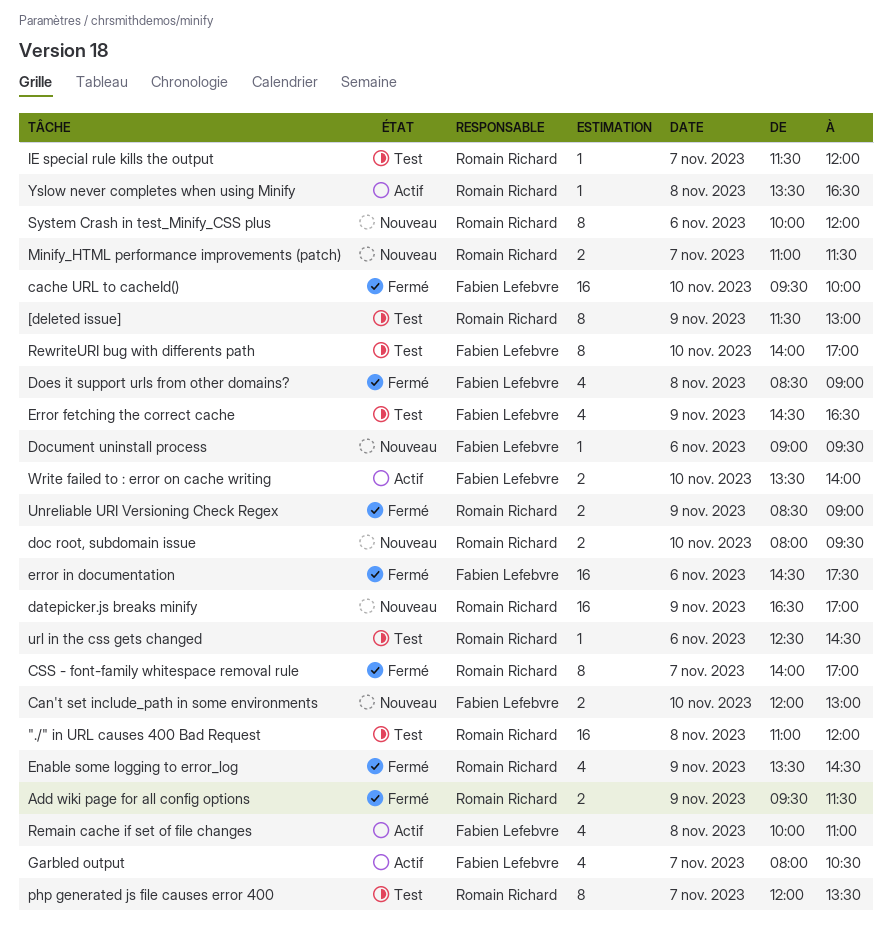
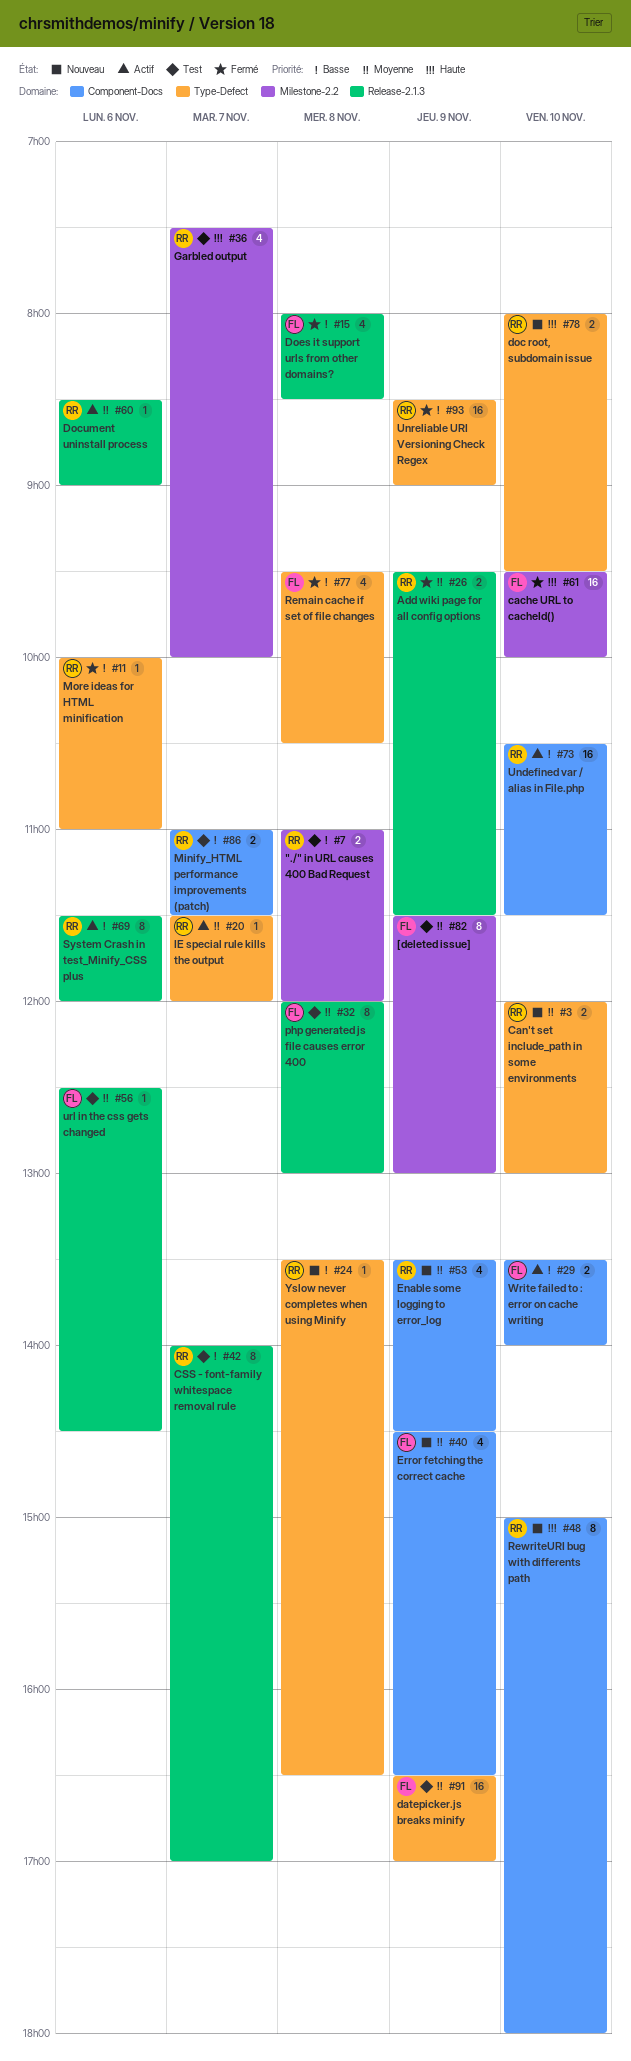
"./" in URL causes 400 Bad Request, estimate: 16 -> 2
[deleted issue], owner: Romain Richard -> Fabien Lefebvre
Can't set include_path in some environments, owner: Fabien Lefebvre -> Romain Richard
CSS - font-family whitespace removal rule, status: Fermé -> Test
datepicker.js breaks minify, status: Nouveau -> Test
datepicker.js breaks minify, owner: Romain Richard -> Fabien Lefebvre
Document uninstall process, status: Nouveau -> Actif
Document uninstall process, owner: Fabien Lefebvre -> Romain Richard
Document uninstall process, begins: 09:00 -> 08:30
Document uninstall process, ends: 09:30 -> 09:00
Does it support urls from other domains?, begins: 08:30 -> 08:00
Does it support urls from other domains?, ends: 09:00 -> 08:30
Enable some logging to error_log, status: Fermé -> Nouveau
Error fetching the correct cache, status: Test -> Nouveau
error in documentation: present -> none
Garbled output, status: Actif -> Test
Garbled output, owner: Fabien Lefebvre -> Romain Richard
Garbled output, begins: 08:00 -> 07:30
Garbled output, ends: 10:30 -> 10:00
IE special rule kills the output, status: Test -> Actif
Minify_HTML performance improvements (patch), status: Nouveau -> Test
More ideas for HTML minification: none -> present
php generated js file causes error 400, owner: Romain Richard -> Fabien Lefebvre
php generated js file causes error 400, day: Nov 7 -> Nov 8
php generated js file causes error 400, ends: 13:30 -> 13:00
Remain cache if set of file changes, status: Actif -> Fermé
Remain cache if set of file changes, begins: 10:00 -> 09:30
Remain cache if set of file changes, ends: 11:00 -> 10:30
RewriteURI bug with differents path, status: Test -> Nouveau
RewriteURI bug with differents path, owner: Fabien Lefebvre -> Romain Richard
RewriteURI bug with differents path, begins: 14:00 -> 15:00
RewriteURI bug with differents path, ends: 17:00 -> 18:00
System Crash in test_Minify_CSS plus, status: Nouveau -> Actif
System Crash in test_Minify_CSS plus, begins: 10:00 -> 11:30
Undefined var / alias in File.php: none -> present
Unreliable URI Versioning Check Regex, estimate: 2 -> 16
url in the css gets changed, owner: Romain Richard -> Fabien Lefebvre
Yslow never completes when using Minify, status: Actif -> Nouveau

